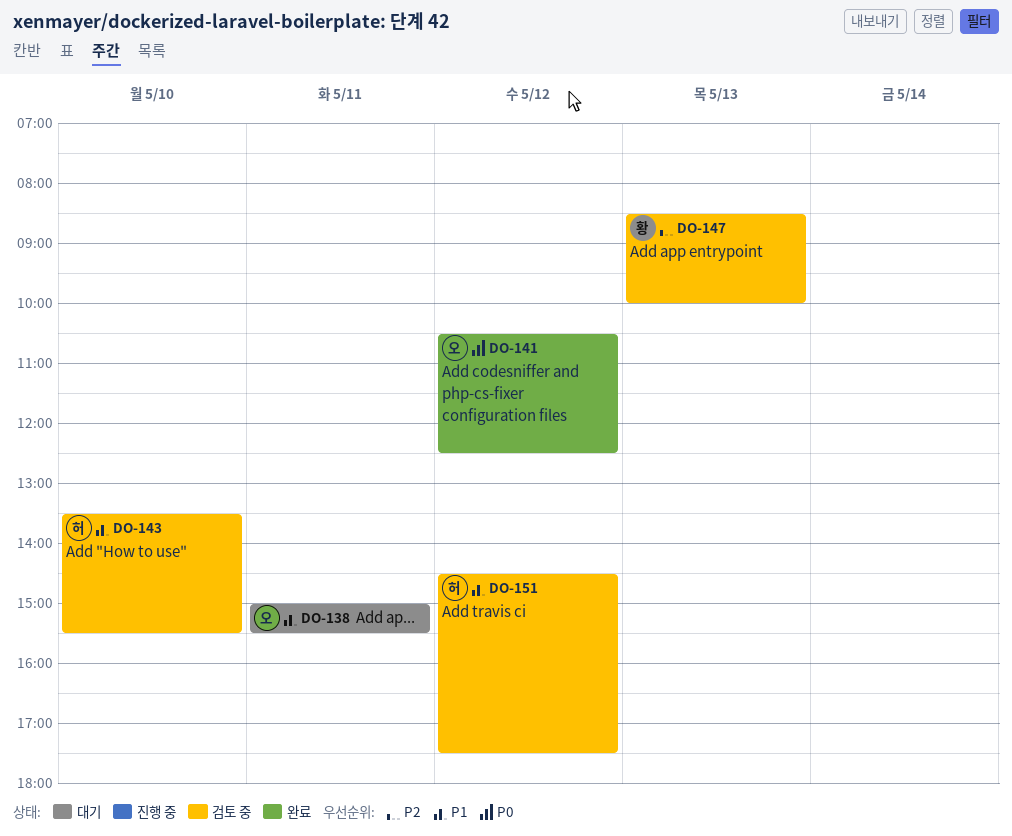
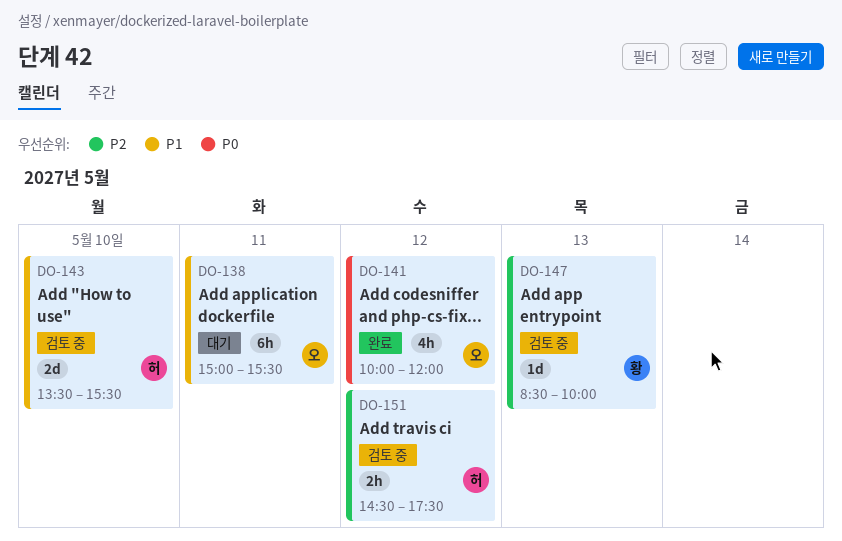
DO-141, begins: 10:30 -> 10:00
DO-141, ends: 12:30 -> 12:00
DO-151, priority: P1 -> P2

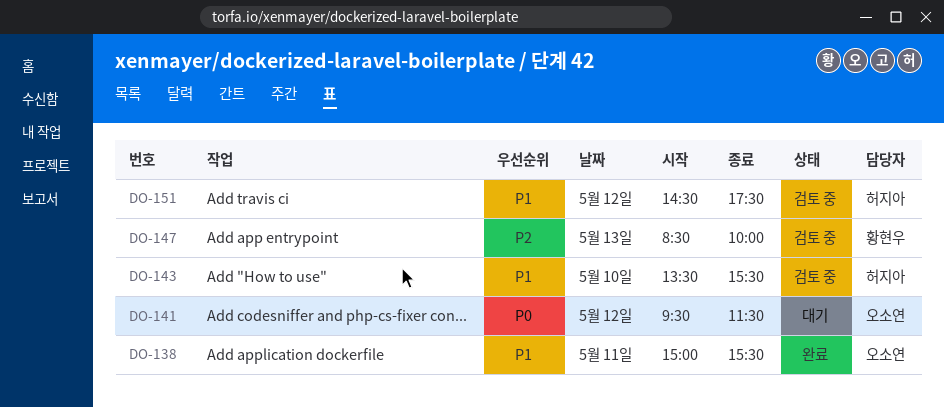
DO-138, status: 대기 -> 완료
DO-141, status: 완료 -> 대기
DO-141, begins: 10:00 -> 09:30
DO-141, ends: 12:00 -> 11:30
DO-151, priority: P2 -> P1

